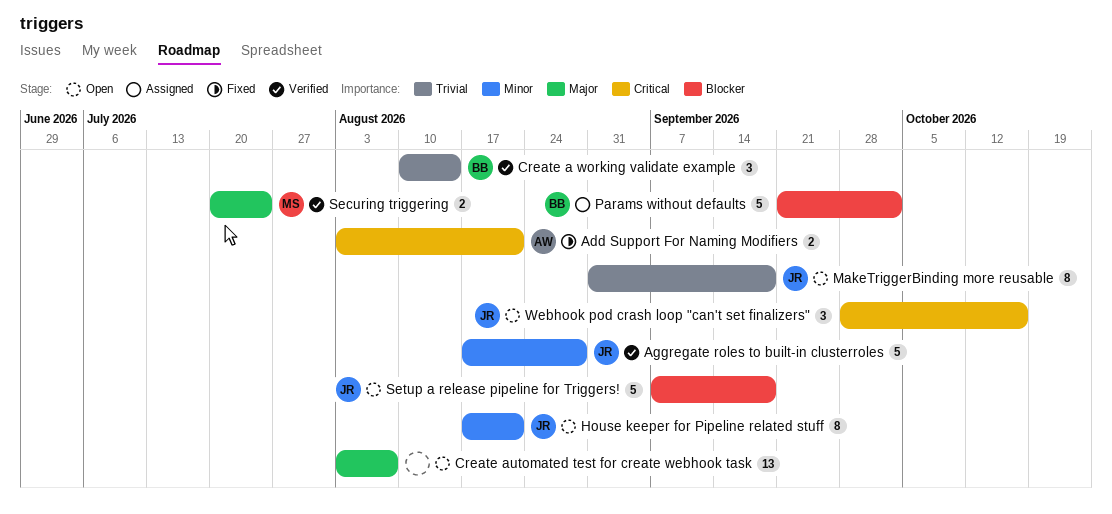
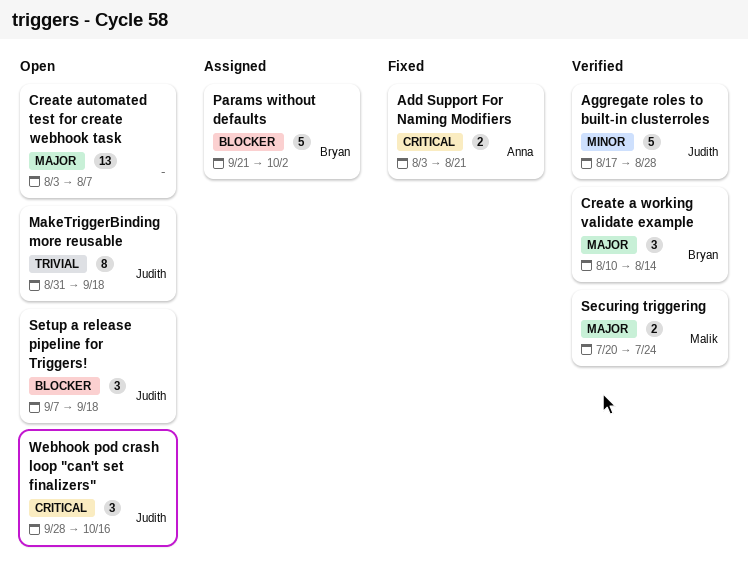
Create a working validate example, priority: Trivial -> Major
House keeper for Pipeline related stuff: present -> none
Setup a release pipeline for Triggers!, estimate: 5 -> 3

